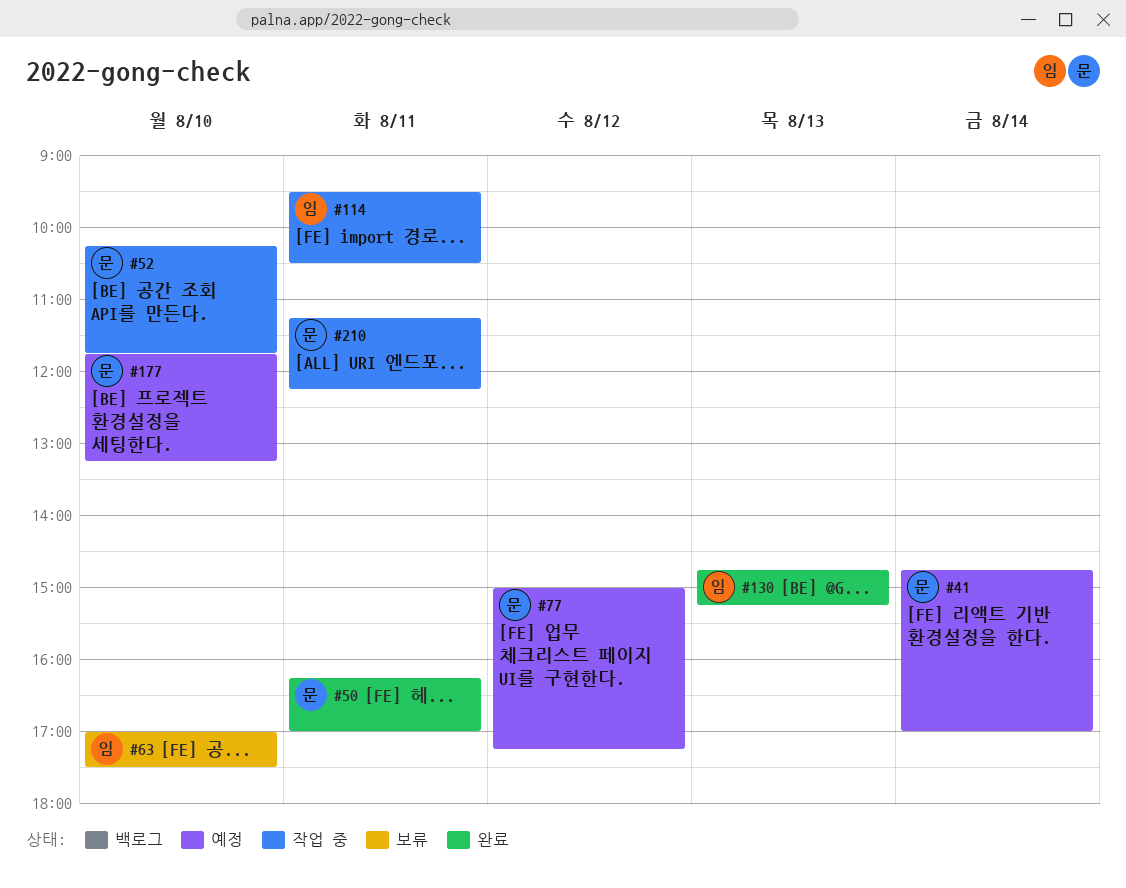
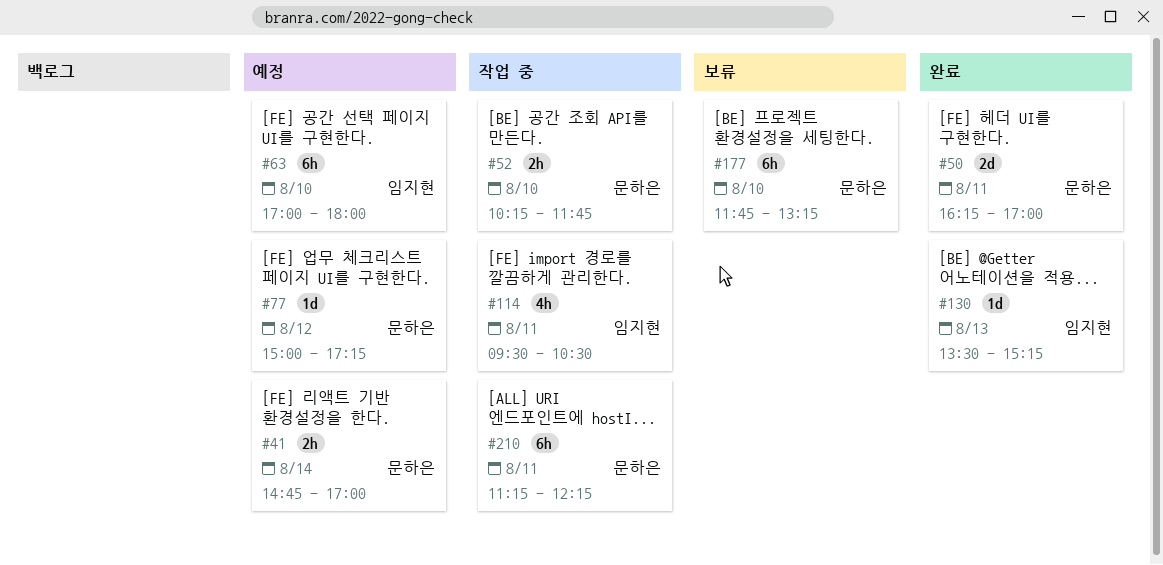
#63, status: 보류 -> 예정
#63, ends: 17:30 -> 18:00
#130, begins: 14:45 -> 13:30
#177, status: 예정 -> 보류

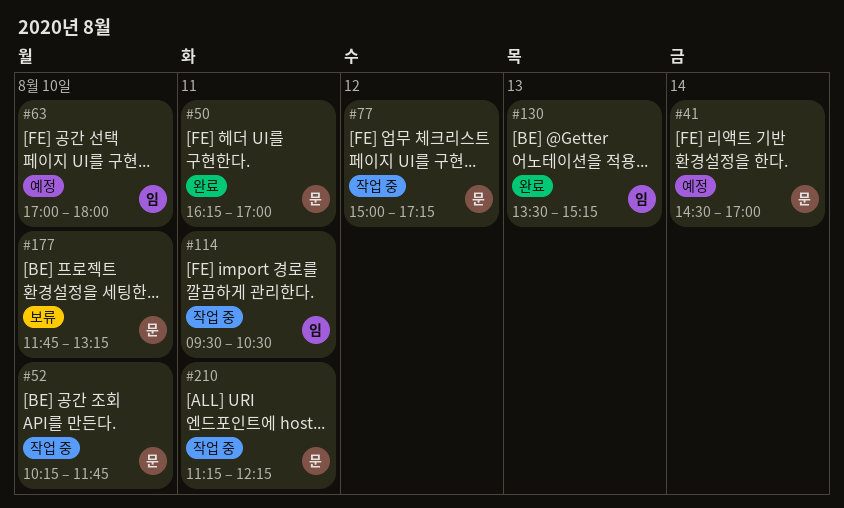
#41, begins: 14:45 -> 14:30
#77, status: 예정 -> 작업 중

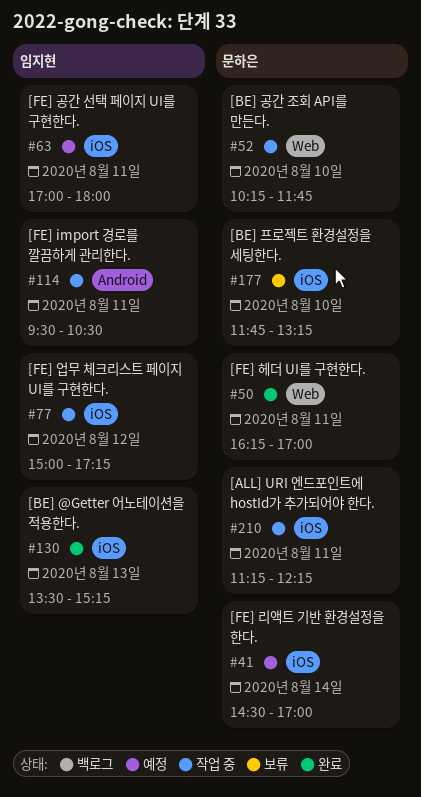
#63, day: Aug 10 -> Aug 11
#77, owner: 문하은 -> 임지현

